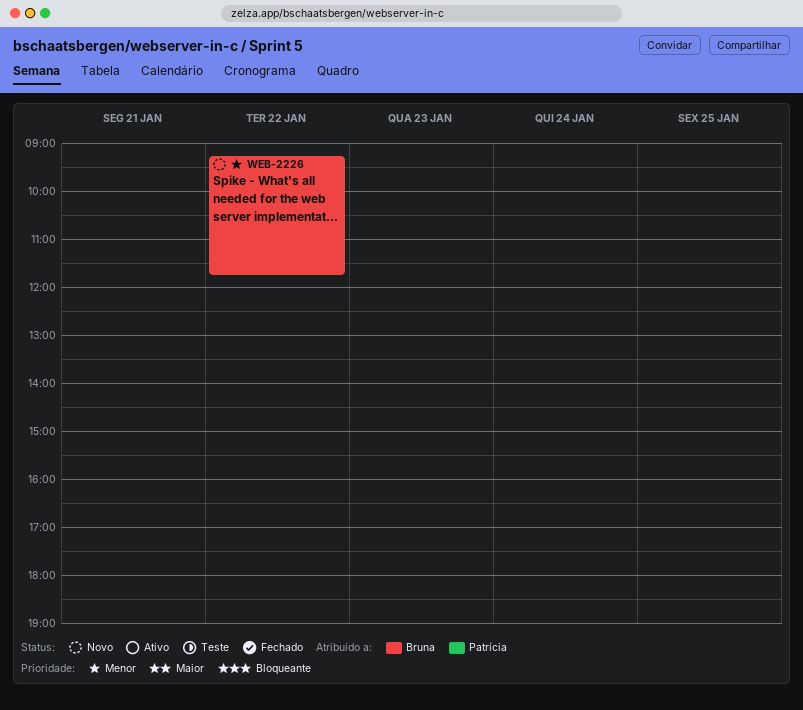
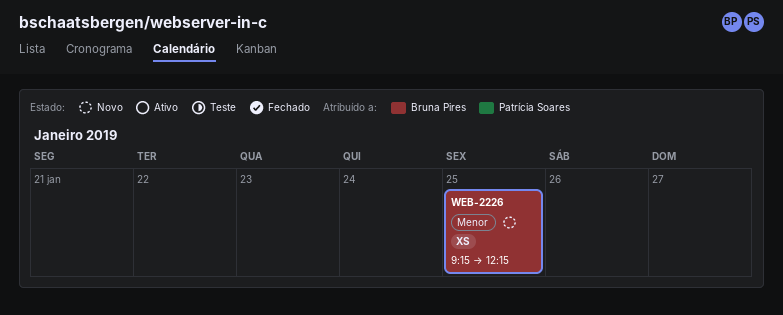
WEB-2226, day: Jan 22 -> Jan 25
WEB-2226, ends: 11:45 -> 12:15

